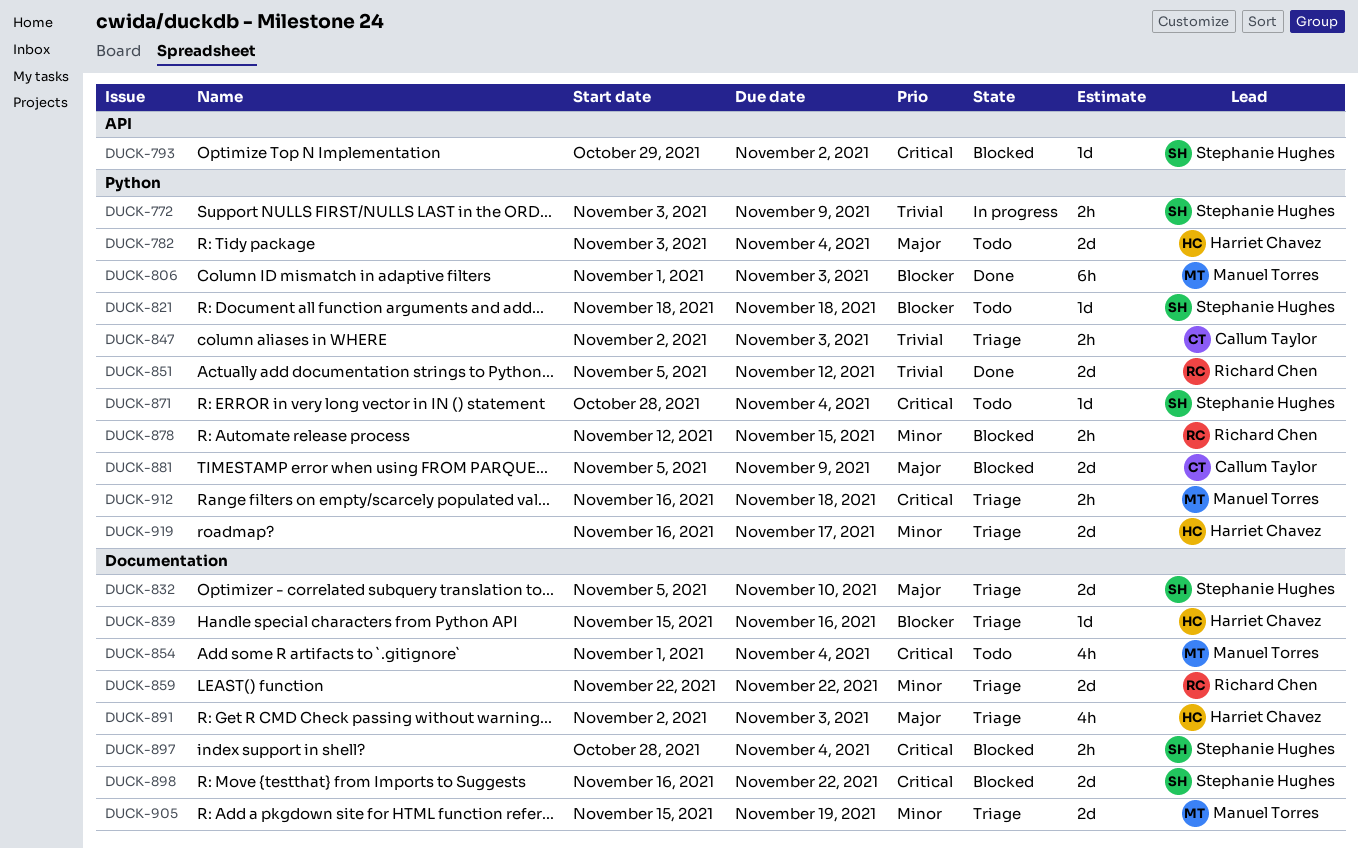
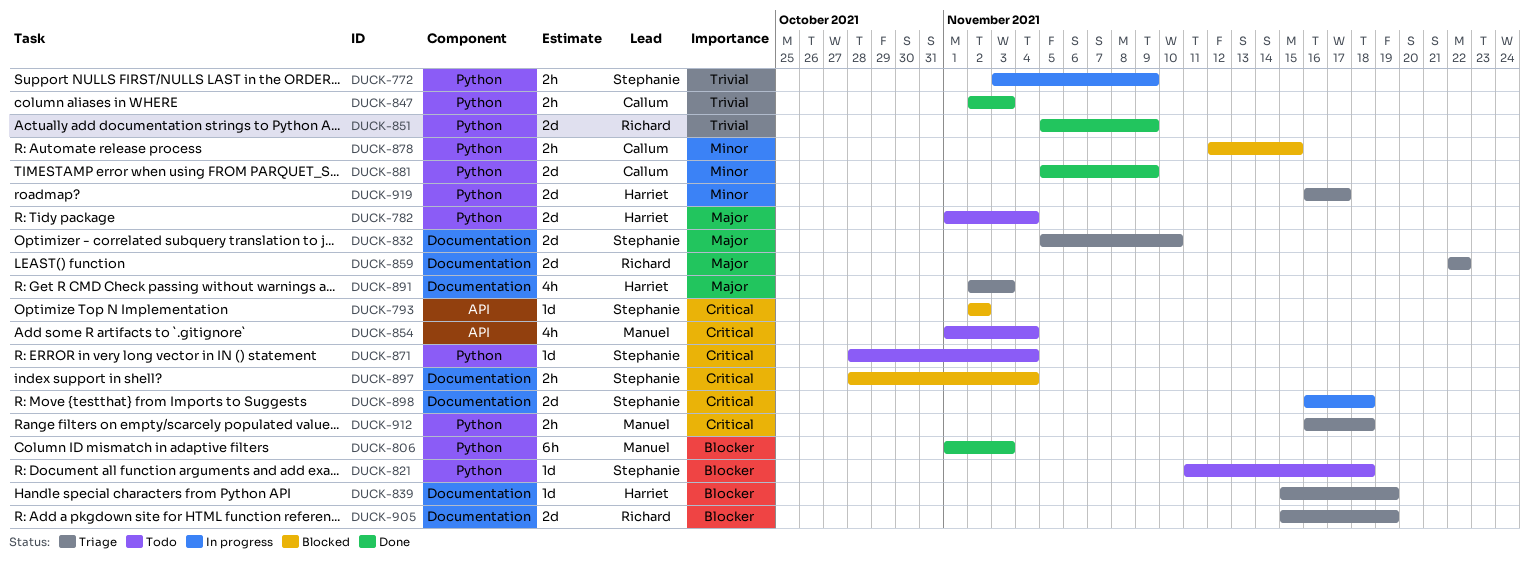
DUCK-782, start: Nov 3 -> Nov 1
DUCK-793, start: Oct 29 -> Nov 2
DUCK-821, start: Nov 18 -> Nov 11
DUCK-839, due: Nov 16 -> Nov 19
DUCK-847, status: Triage -> Done
DUCK-851, due: Nov 12 -> Nov 9
DUCK-854, label: Documentation -> API
DUCK-859, priority: Minor -> Major
DUCK-878, owner: Richard Chen -> Callum Taylor
DUCK-881, status: Blocked -> Done
DUCK-881, priority: Major -> Minor
DUCK-898, status: Blocked -> In progress
DUCK-898, due: Nov 22 -> Nov 18
DUCK-905, owner: Manuel Torres -> Richard Chen
DUCK-905, priority: Minor -> Blocker

